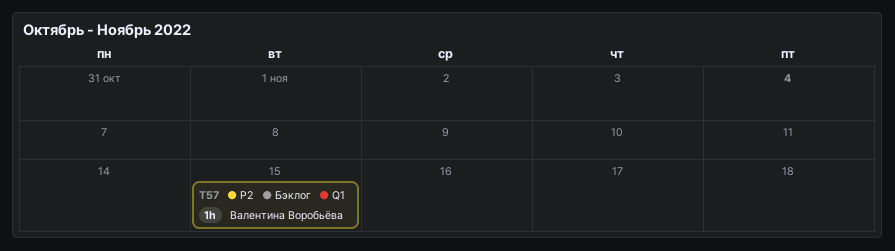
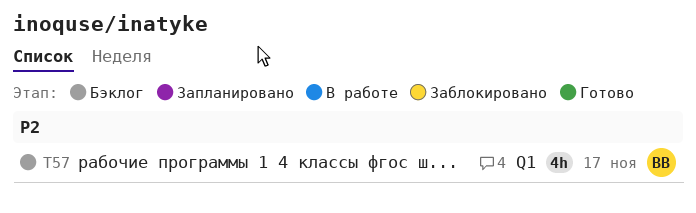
T57, estimate: 1h -> 4h
T57, due: Nov 15 -> Nov 17

